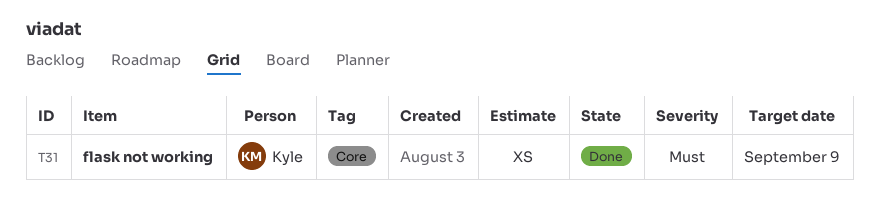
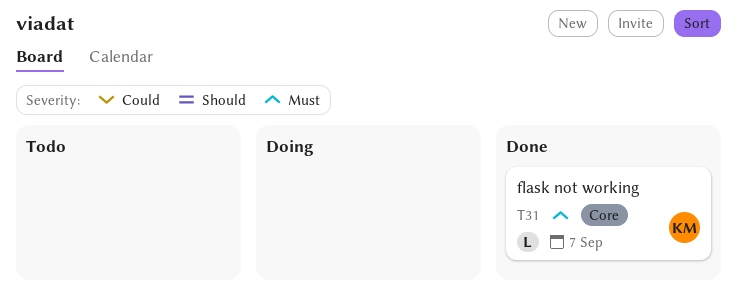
T31, estimate: XS -> L
T31, due: Sep 9 -> Sep 7

